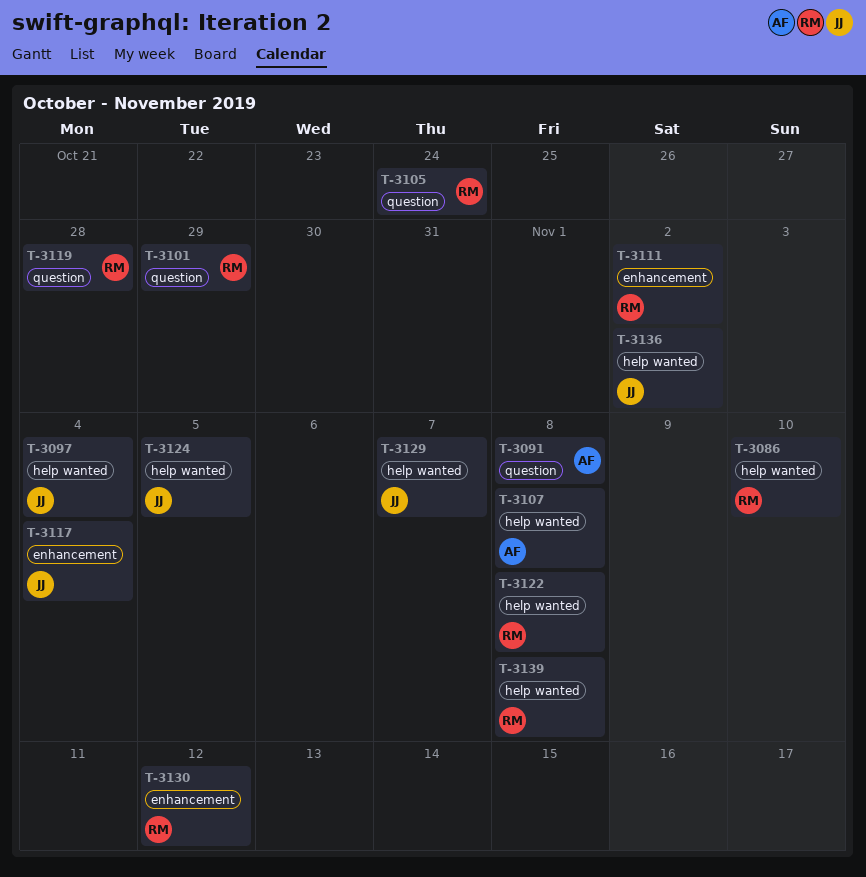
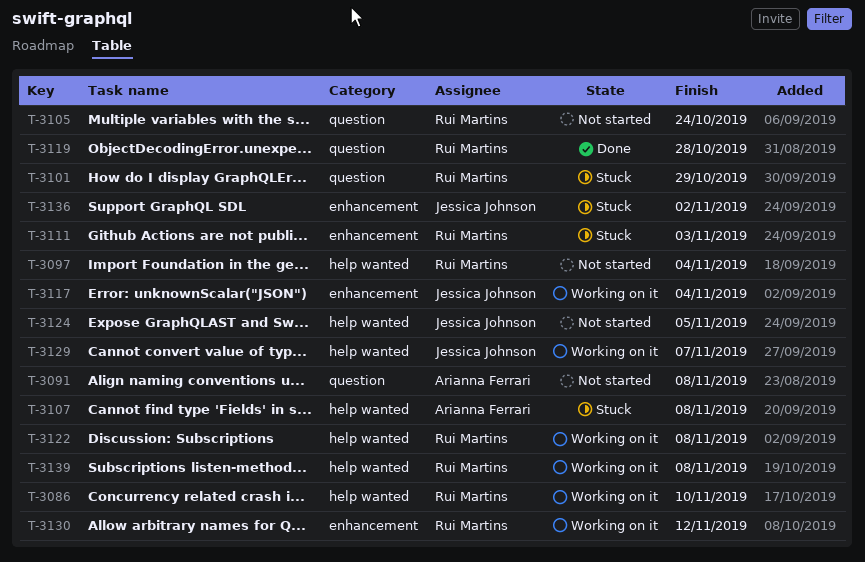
T-3097, owner: Jessica Johnson -> Rui Martins
T-3111, due: Nov 2 -> Nov 3
T-3136, label: help wanted -> enhancement

